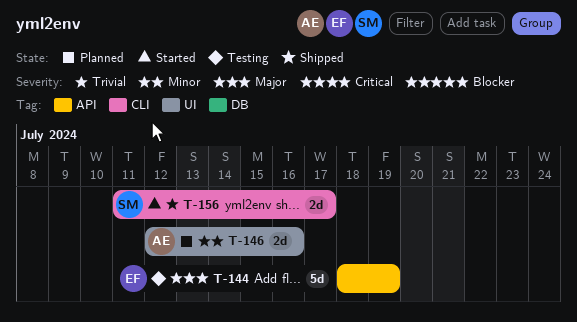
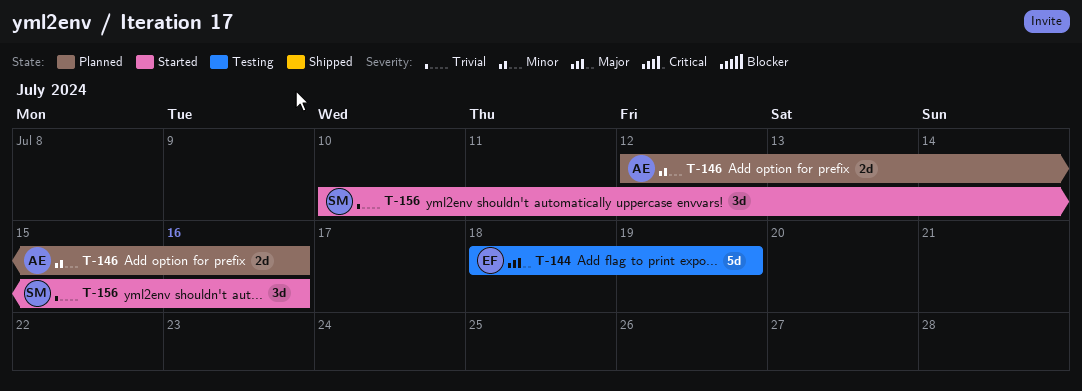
T-156, estimate: 2d -> 3d
T-156, start: Jul 11 -> Jul 10
T-156, due: Jul 17 -> Jul 16

